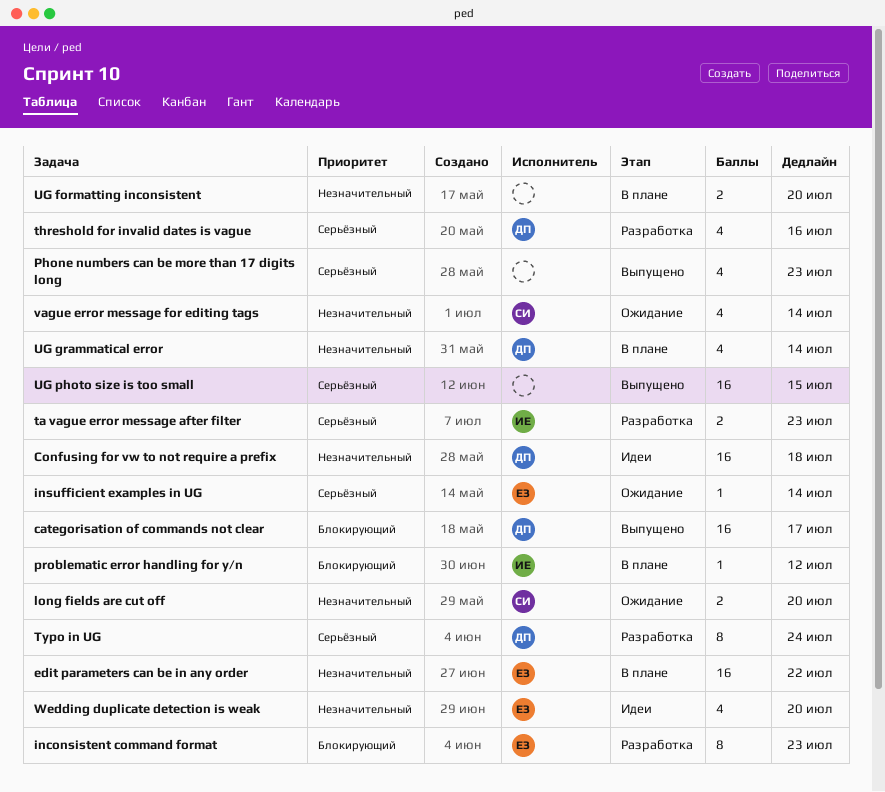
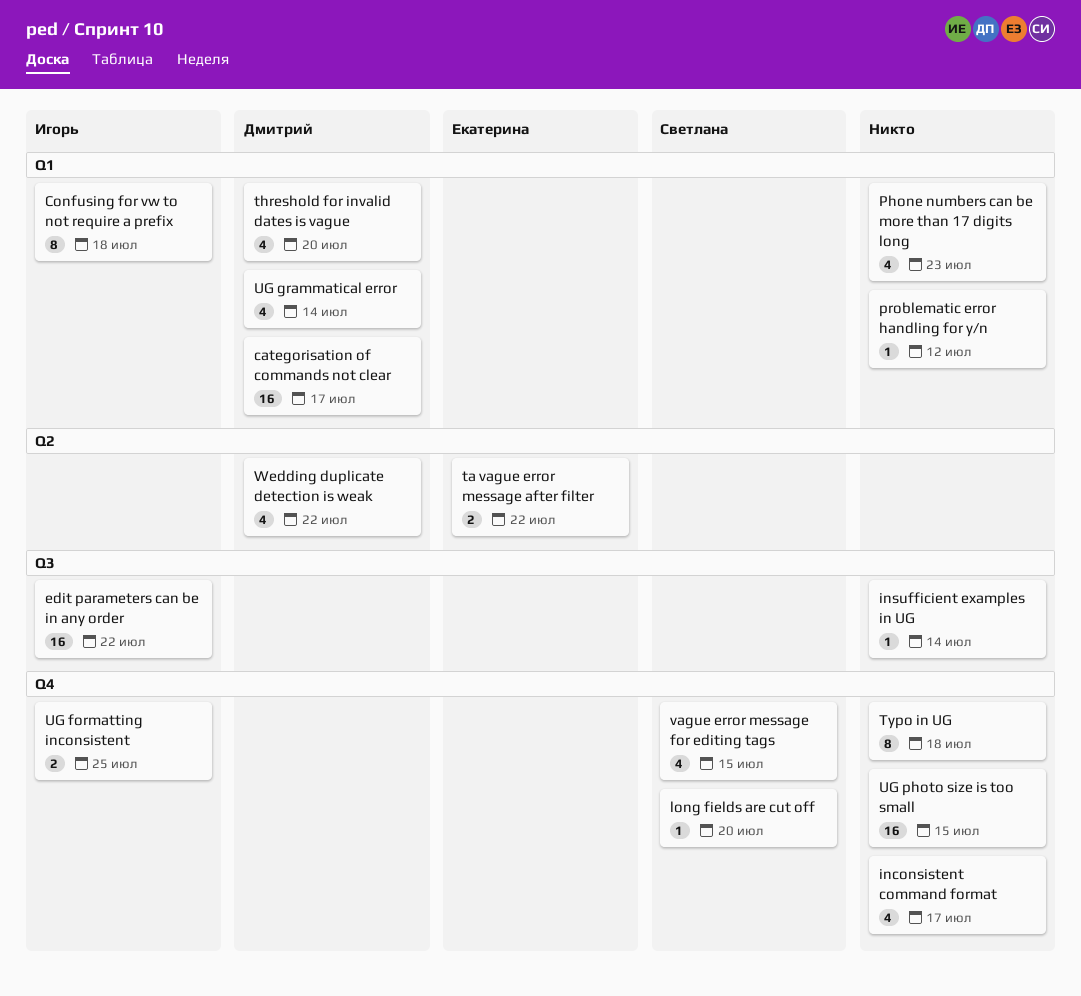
Confusing for vw to not require a prefix, owner: Дмитрий -> Игорь
Confusing for vw to not require a prefix, estimate: 16 -> 8
edit parameters can be in any order, owner: Екатерина -> Игорь
inconsistent command format, owner: Екатерина -> none
inconsistent command format, estimate: 8 -> 4
inconsistent command format, due: Jul 23 -> Jul 17
insufficient examples in UG, owner: Екатерина -> none
long fields are cut off, estimate: 2 -> 1
problematic error handling for y/n, owner: Игорь -> none
ta vague error message after filter, owner: Игорь -> Екатерина
ta vague error message after filter, due: Jul 23 -> Jul 22
threshold for invalid dates is vague, due: Jul 16 -> Jul 20
Typo in UG, owner: Дмитрий -> none
Typo in UG, due: Jul 24 -> Jul 18
UG formatting inconsistent, owner: none -> Игорь
UG formatting inconsistent, due: Jul 20 -> Jul 25
vague error message for editing tags, due: Jul 14 -> Jul 15
Wedding duplicate detection is weak, owner: Екатерина -> Дмитрий
Wedding duplicate detection is weak, due: Jul 20 -> Jul 22

